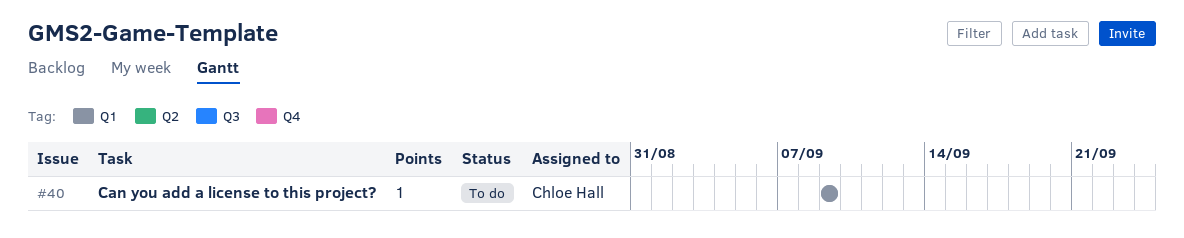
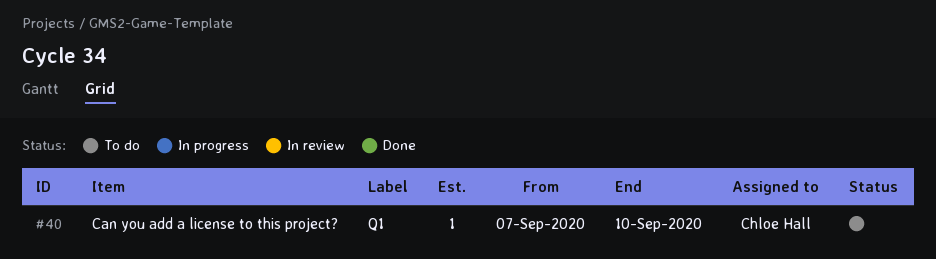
#40, start: Sep 9 -> Sep 7
#40, due: Sep 9 -> Sep 10

